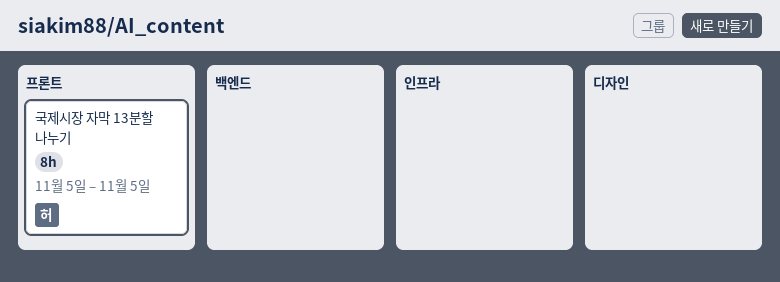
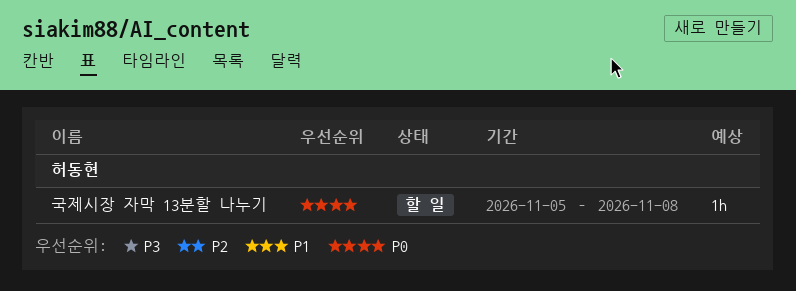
국제시장 자막 13분할 나누기, estimate: 8h -> 1h
국제시장 자막 13분할 나누기, due: Nov 5 -> Nov 8

